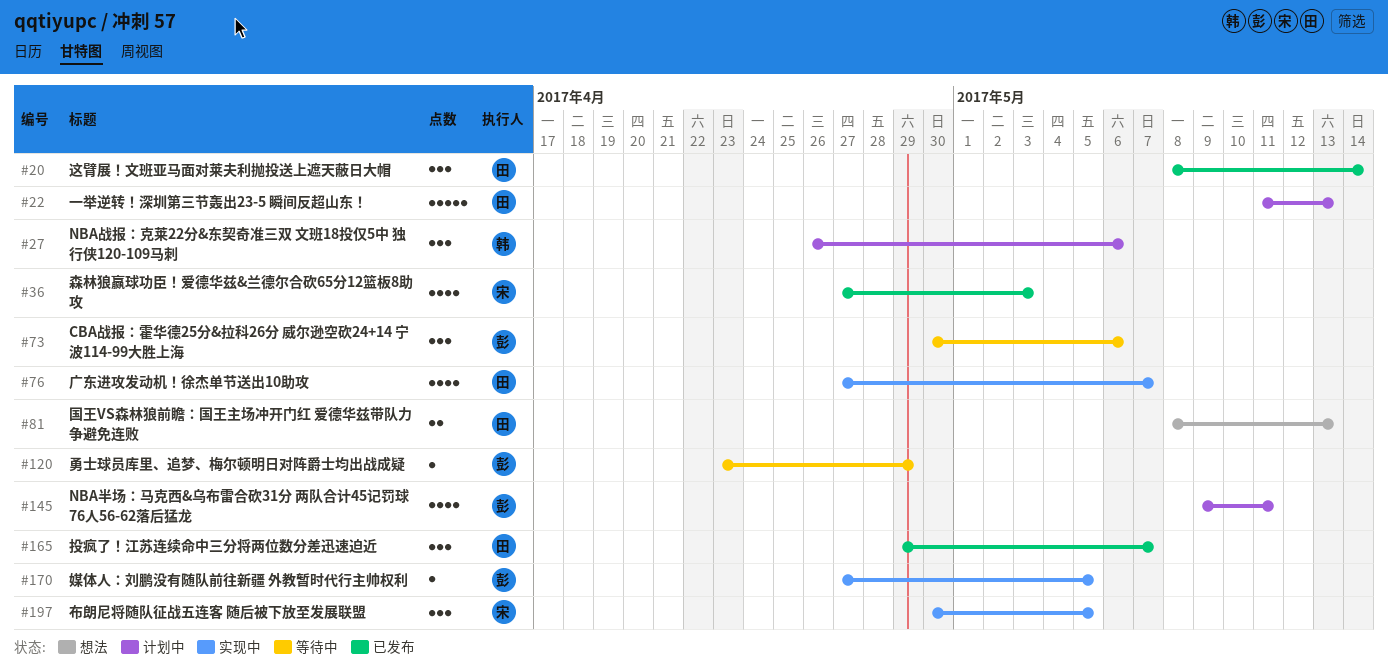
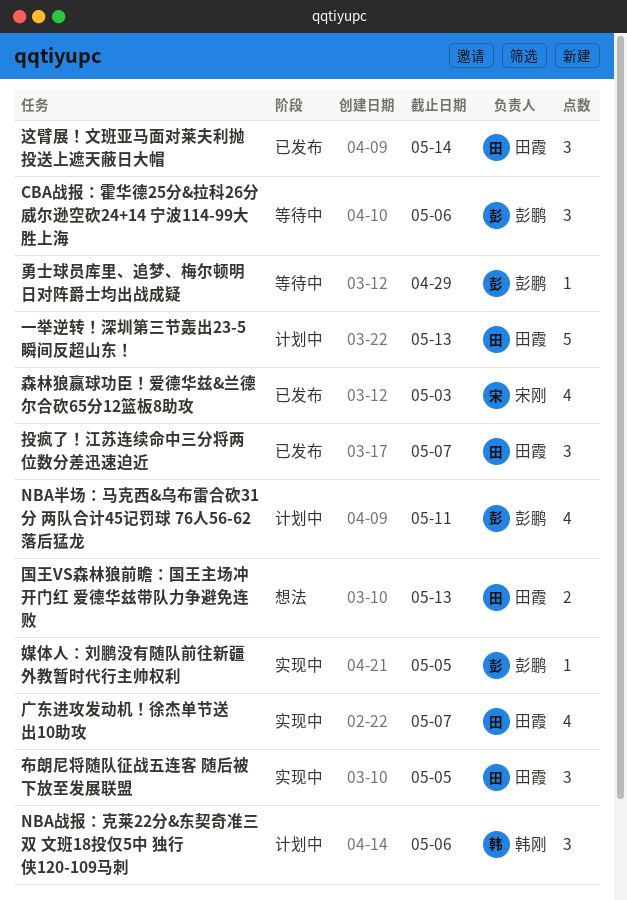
布朗尼将随队征战五连客 随后被下放至发展联盟, owner: 宋刚 -> 田霞

